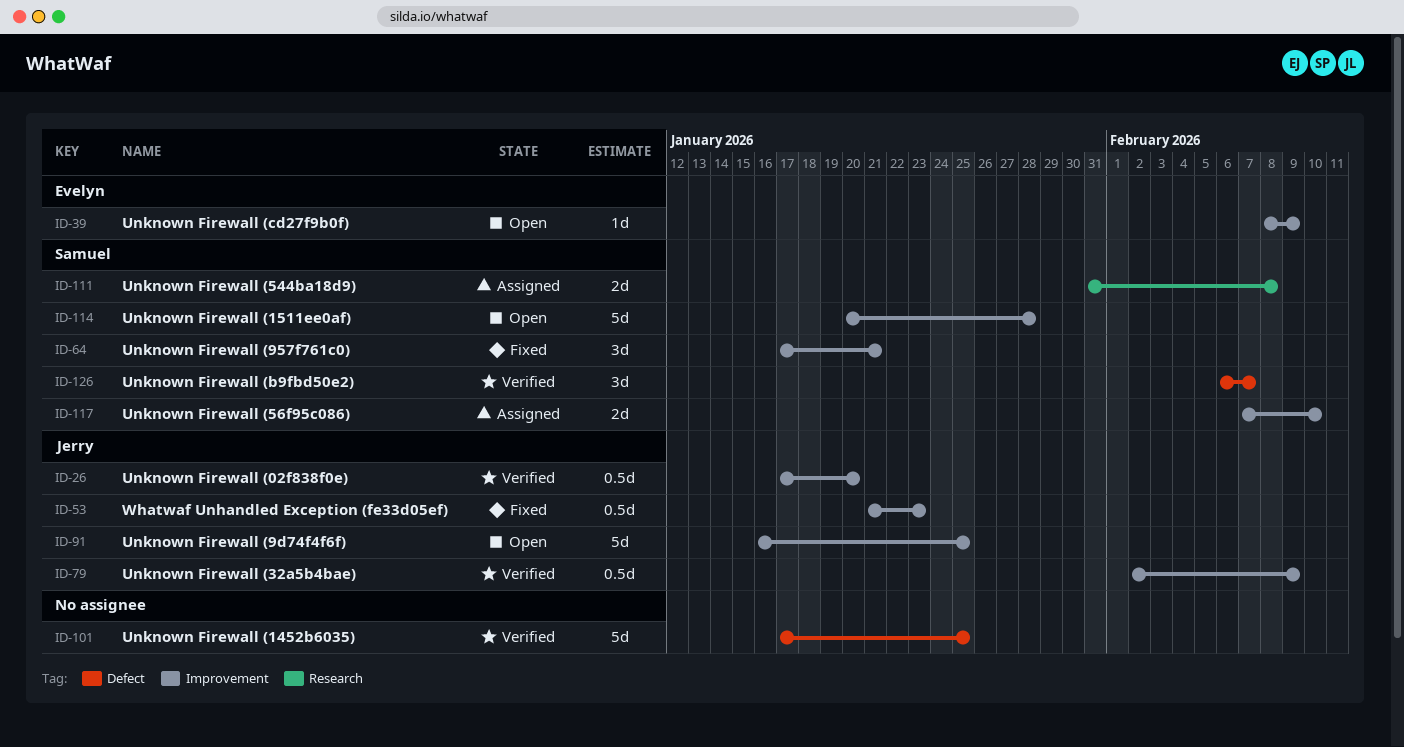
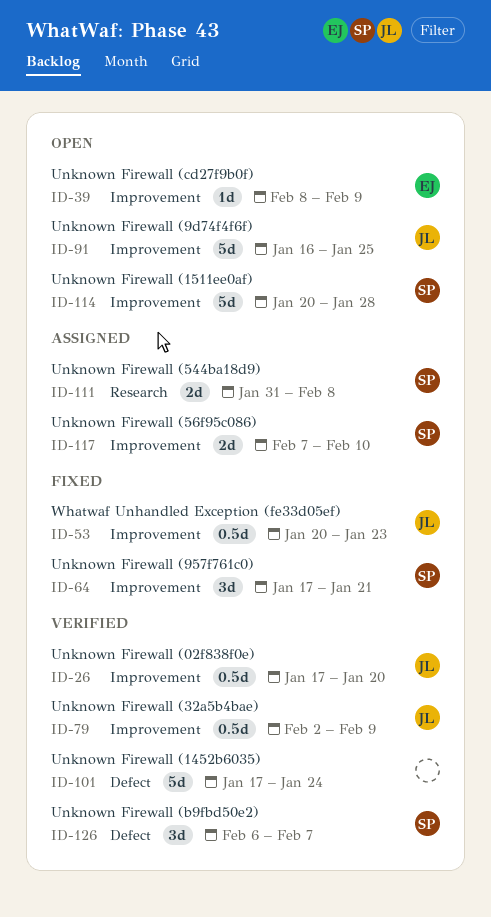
ID-53, start: Jan 21 -> Jan 20
ID-101, due: Jan 25 -> Jan 24

